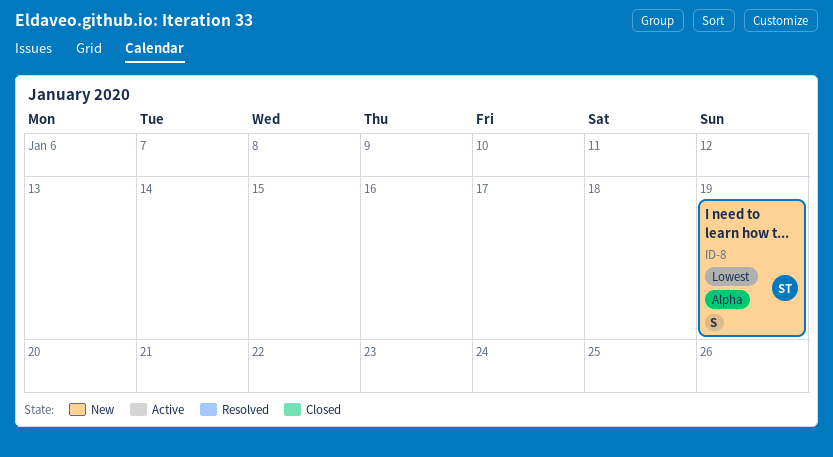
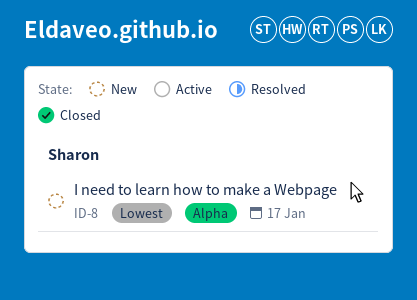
ID-8, due: Jan 19 -> Jan 17

